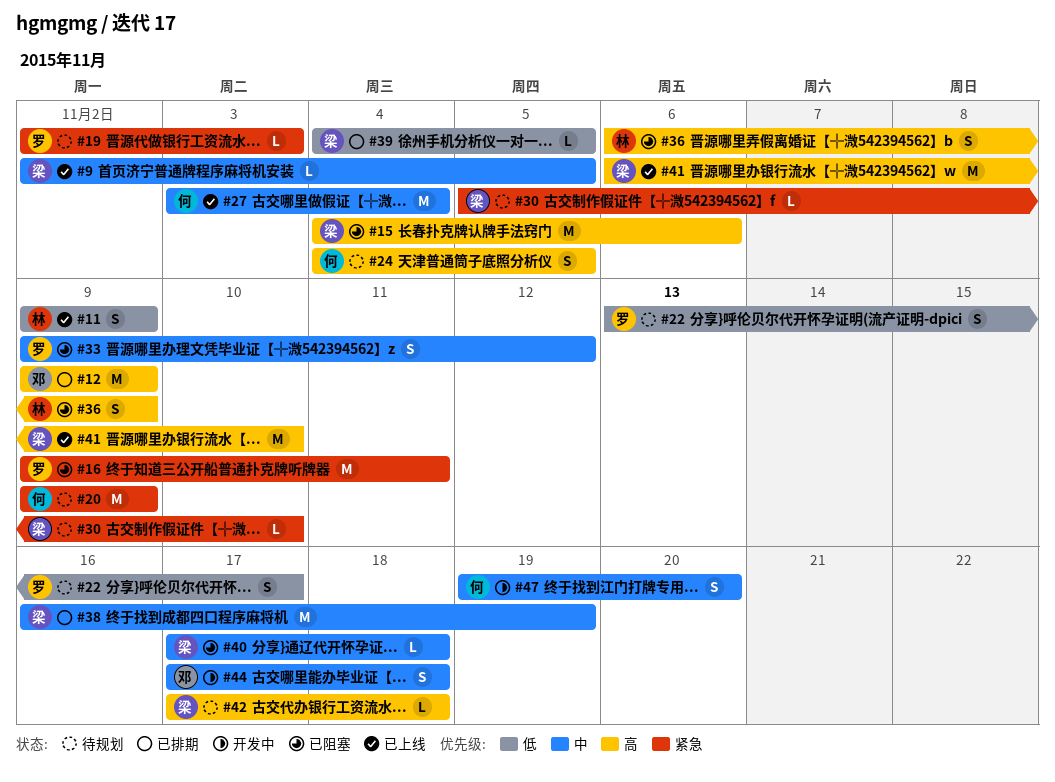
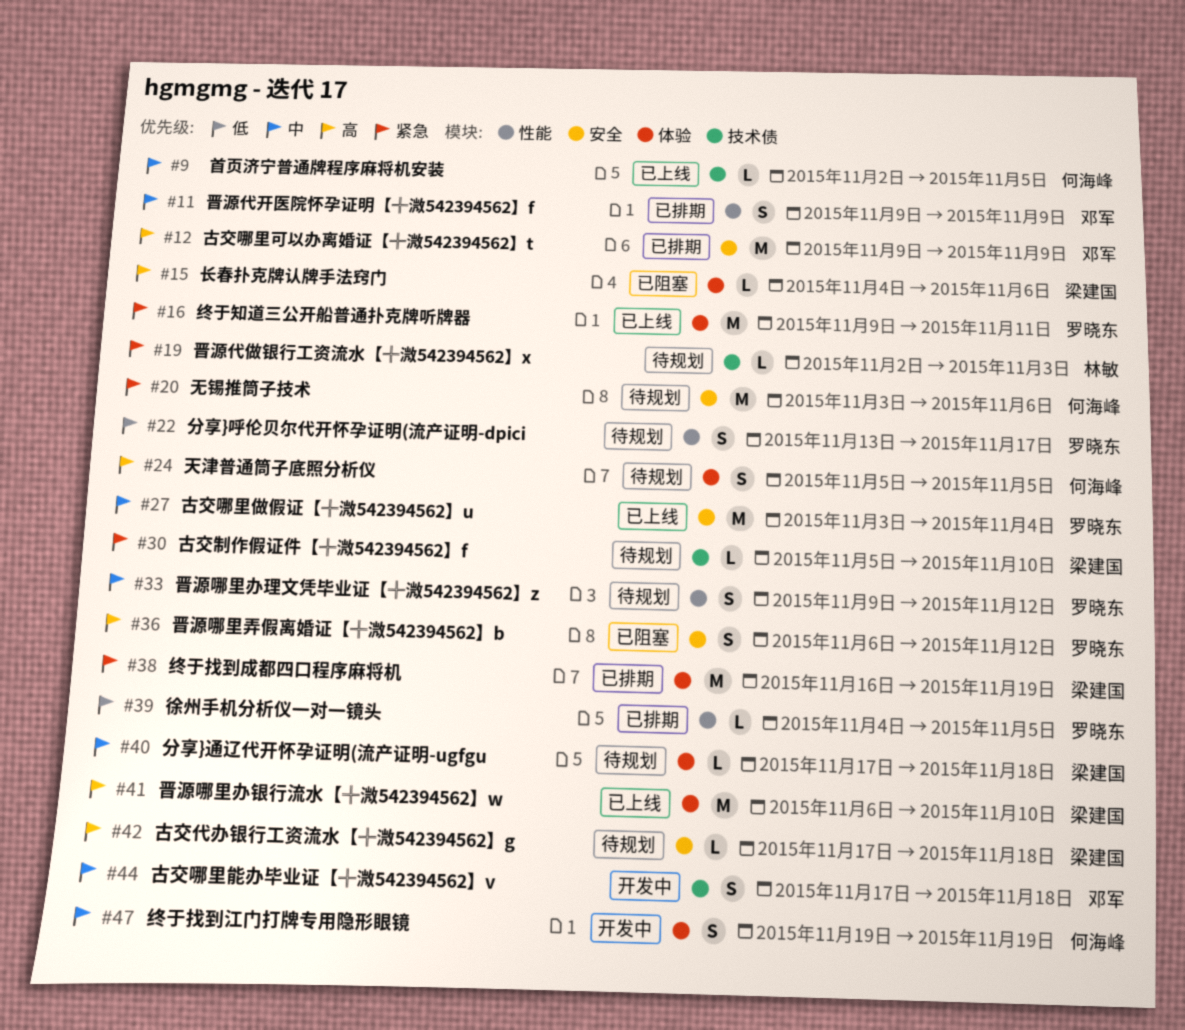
#9, owner: 梁建国 -> 何海峰
#11, status: 已上线 -> 已排期
#11, owner: 林敏 -> 邓军
#11, priority: 低 -> 中
#15, estimate: M -> L
#16, status: 已阻塞 -> 已上线
#19, owner: 罗晓东 -> 林敏
#20, start: Nov 9 -> Nov 3
#20, due: Nov 9 -> Nov 6
#24, start: Nov 4 -> Nov 5
#27, owner: 何海峰 -> 罗晓东
#33, status: 已阻塞 -> 待规划
#36, owner: 林敏 -> 罗晓东
#36, due: Nov 9 -> Nov 12
#38, priority: 中 -> 紧急
#39, owner: 梁建国 -> 罗晓东
#40, status: 已阻塞 -> 待规划
#47, due: Nov 20 -> Nov 19

